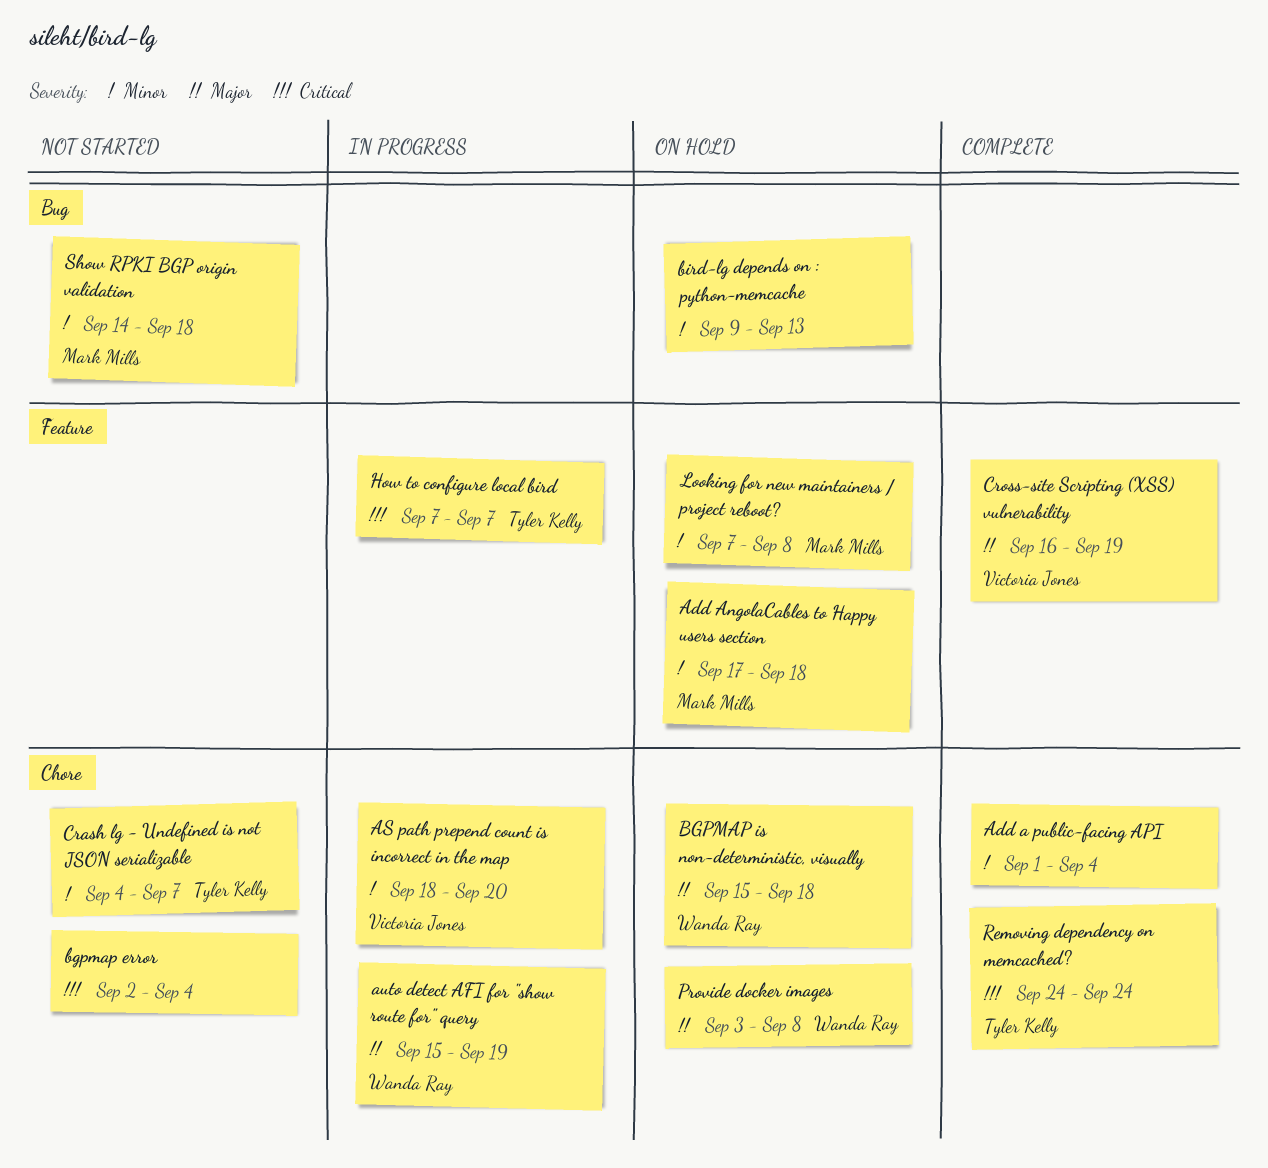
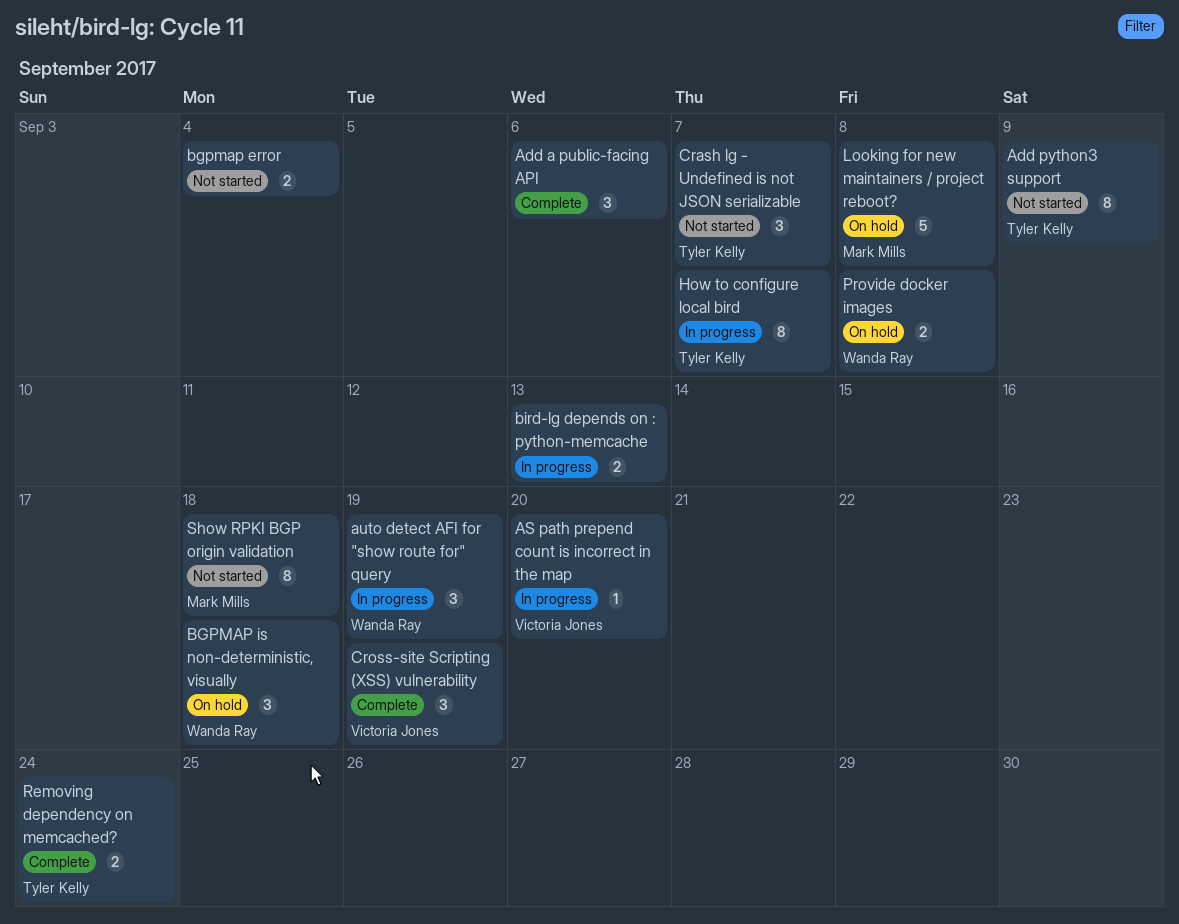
Add a public-facing API, due: Sep 4 -> Sep 6
Add AngolaCables to Happy users section: present -> none
Add python3 support: none -> present
bird-lg depends on : python-memcache, status: On hold -> In progress

